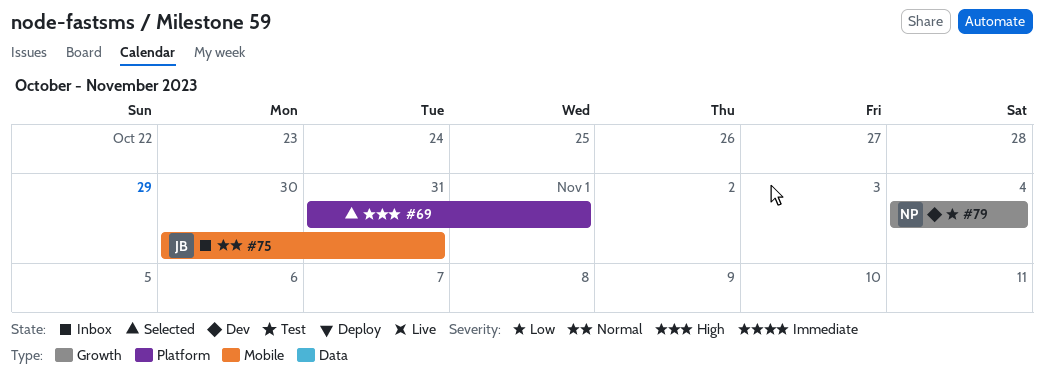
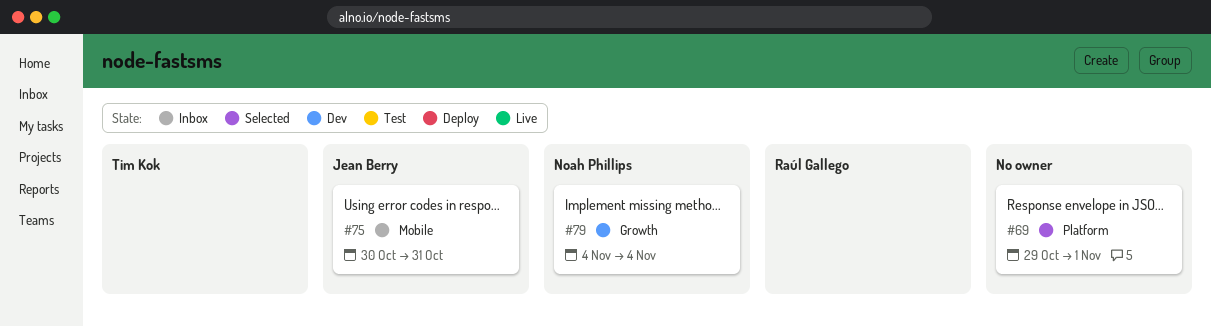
#69, start: Oct 31 -> Oct 29

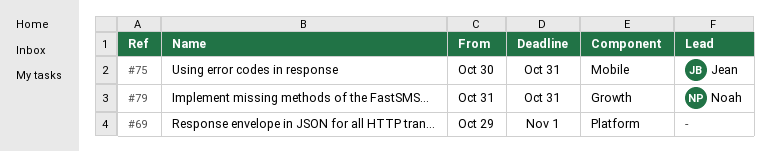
#79, start: Nov 4 -> Oct 31
#79, due: Nov 4 -> Oct 31

